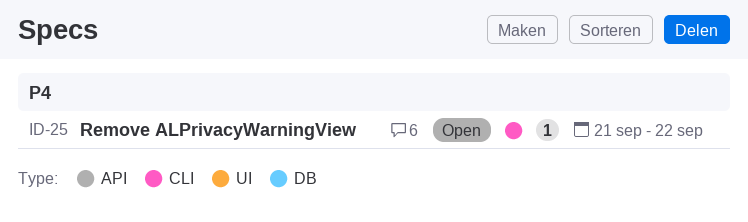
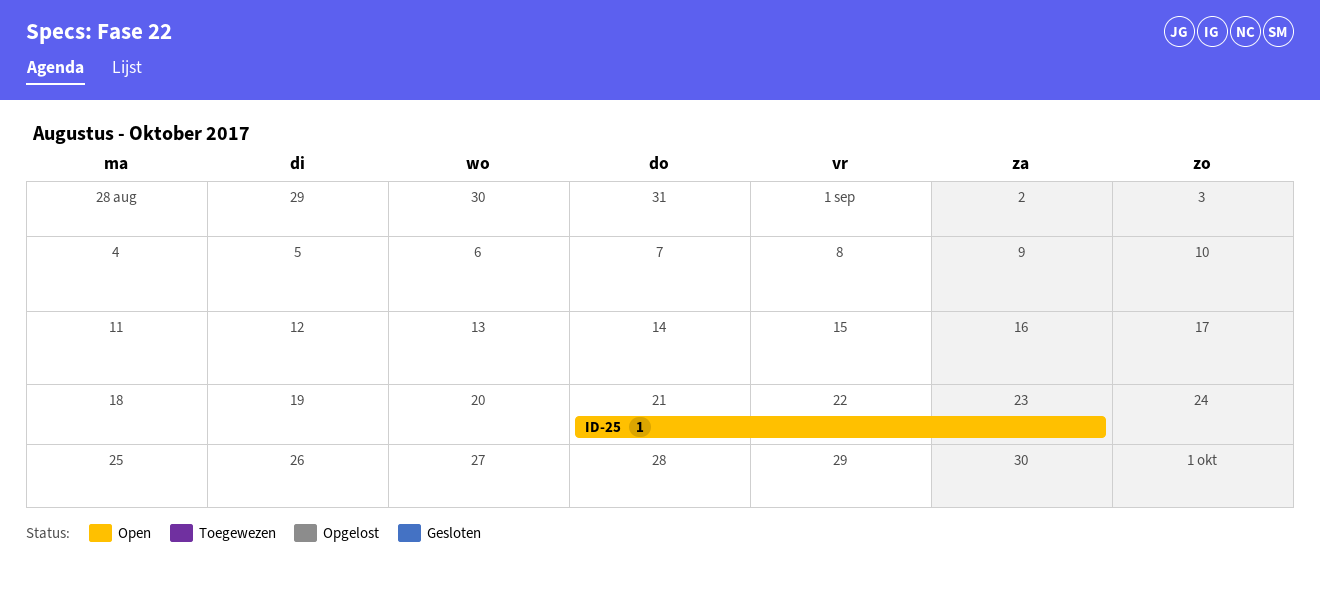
ID-25, due: Sep 22 -> Sep 23

